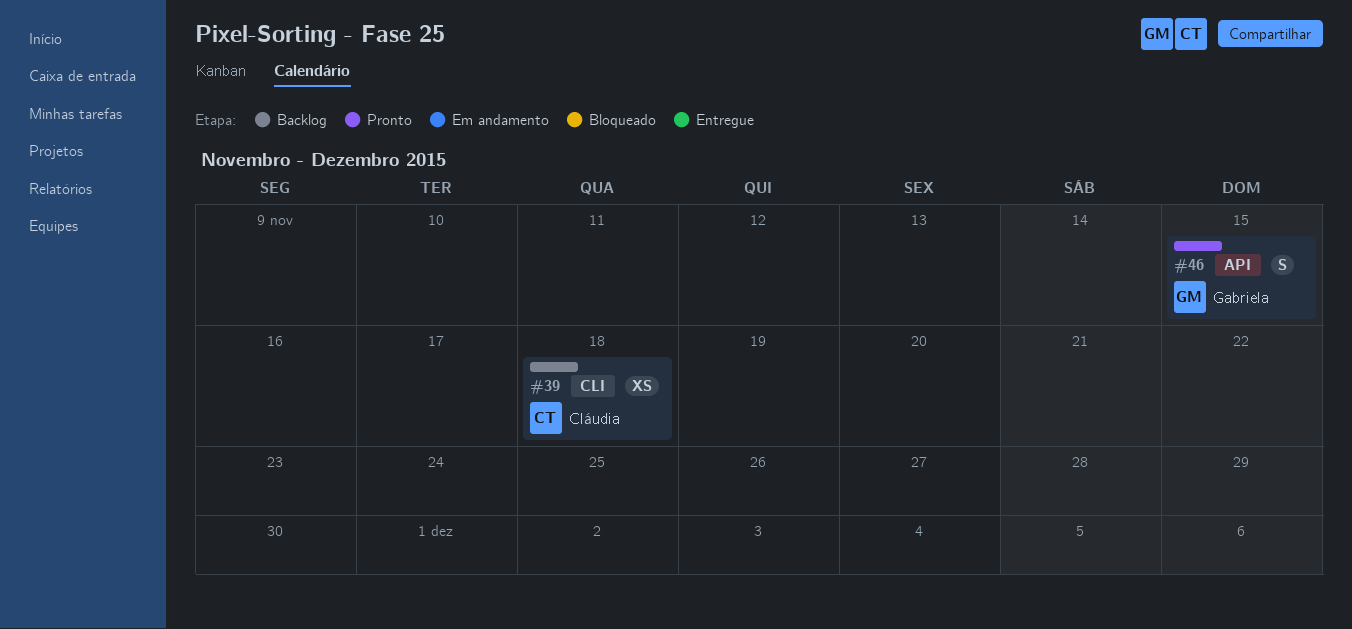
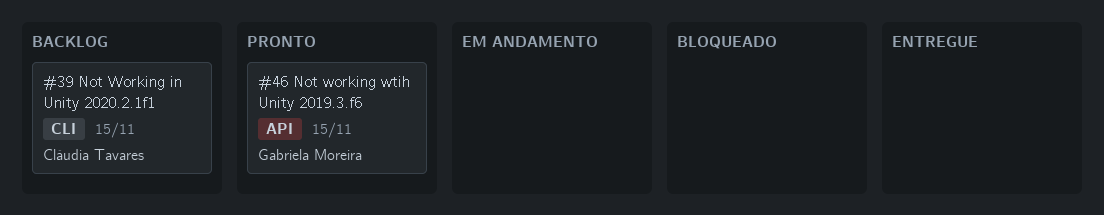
#39, due: Nov 18 -> Nov 15

